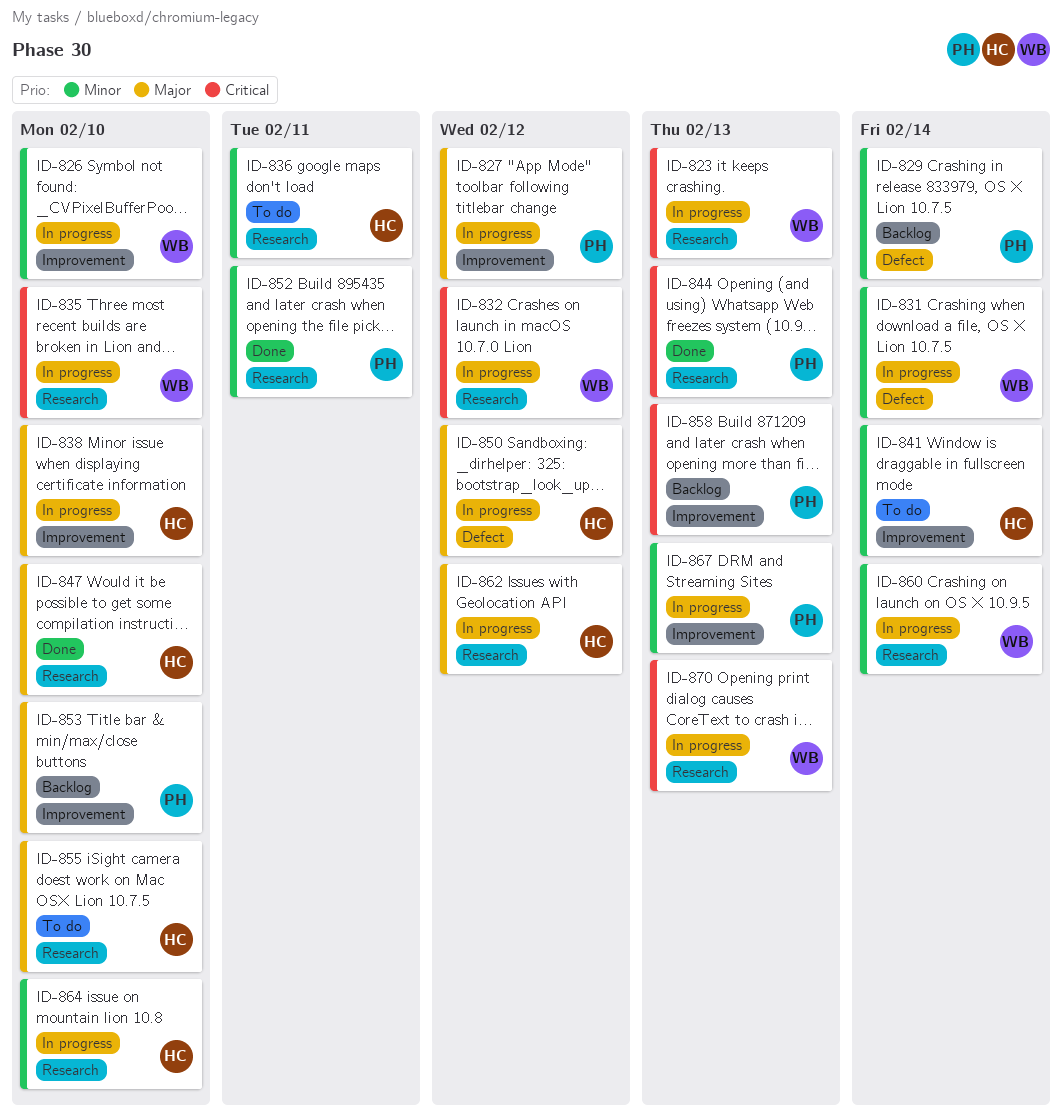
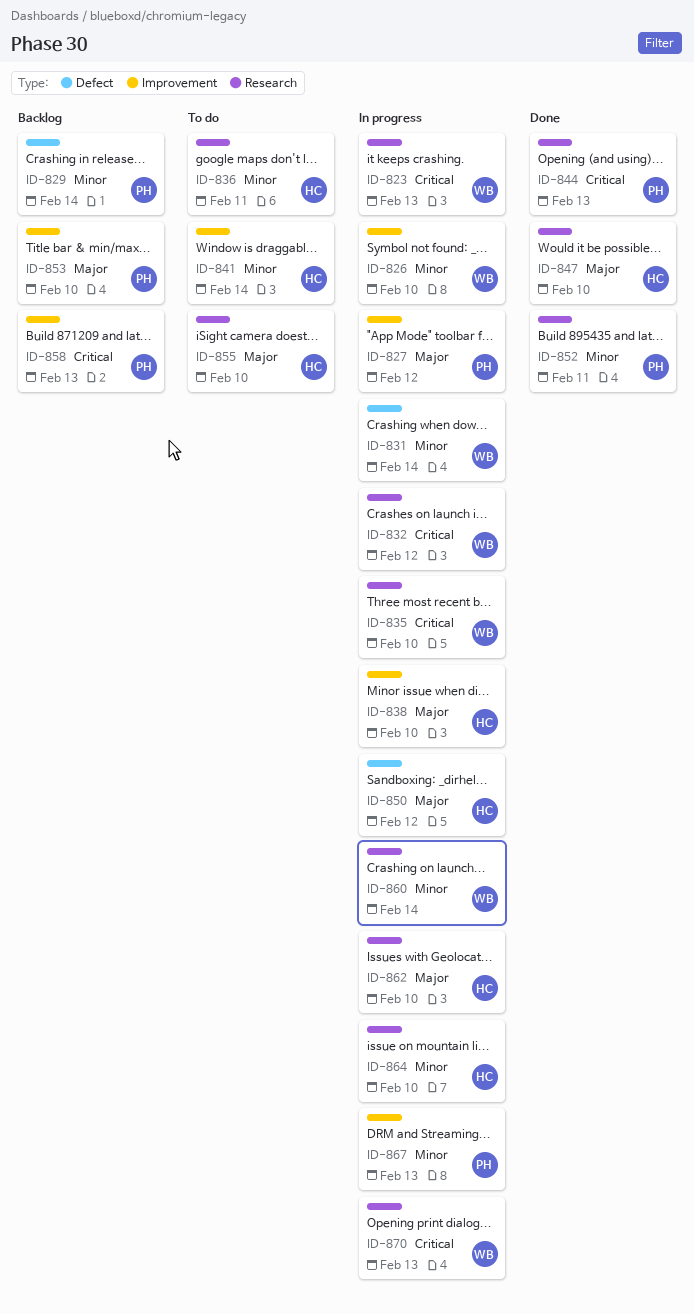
ID-862, due: Feb 12 -> Feb 10

